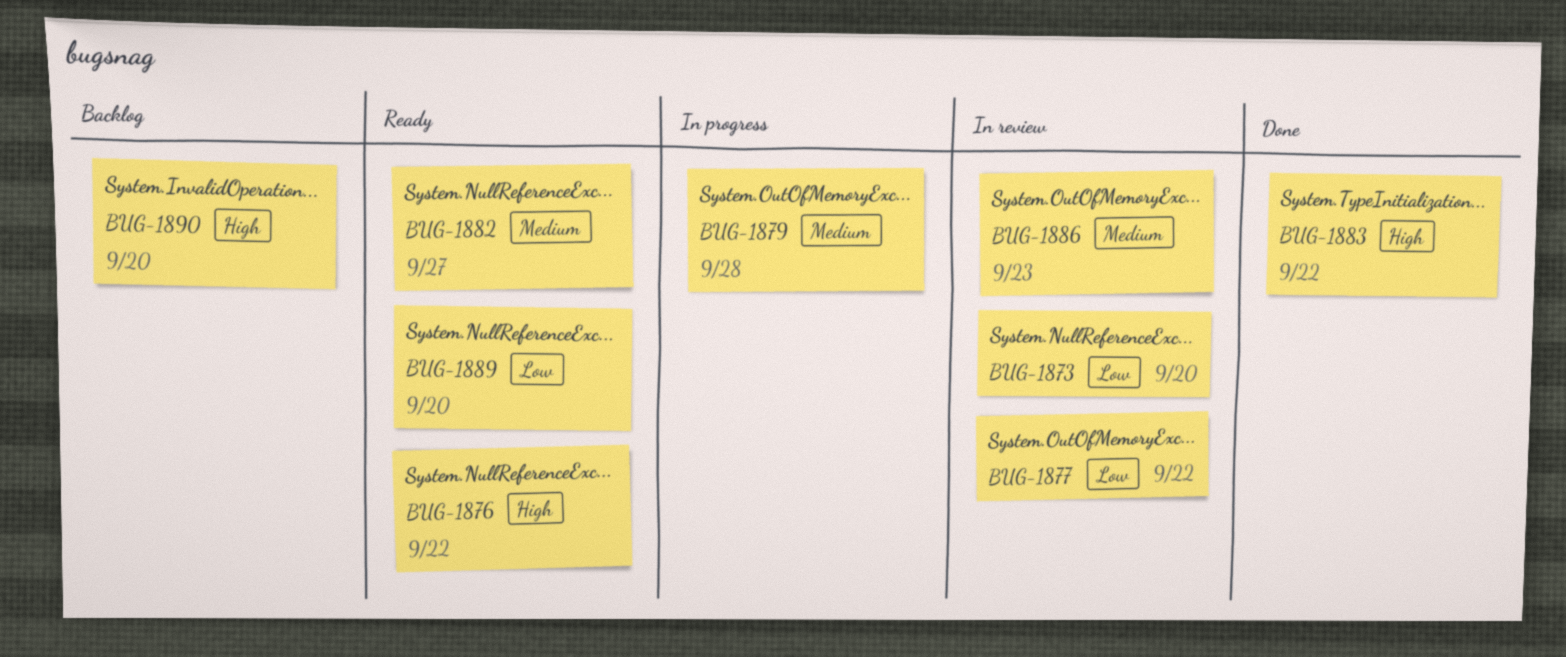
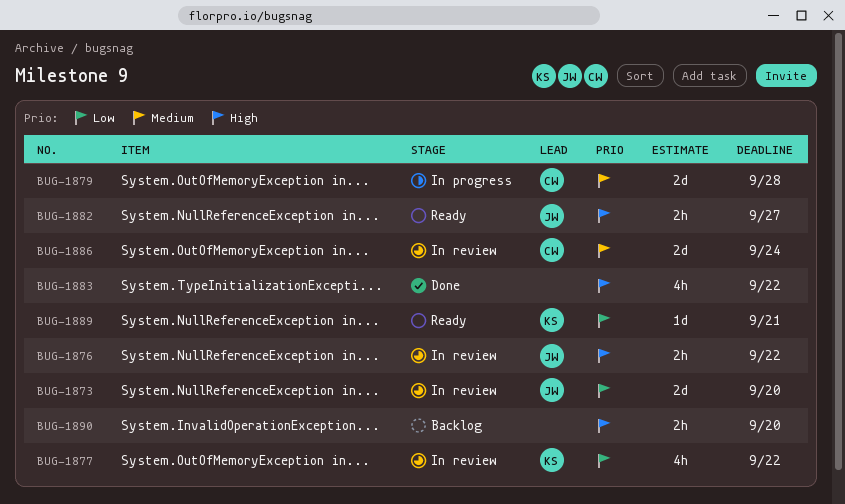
BUG-1876, status: Ready -> In review
BUG-1882, priority: Medium -> High
BUG-1886, due: Sep 23 -> Sep 24
BUG-1889, due: Sep 20 -> Sep 21

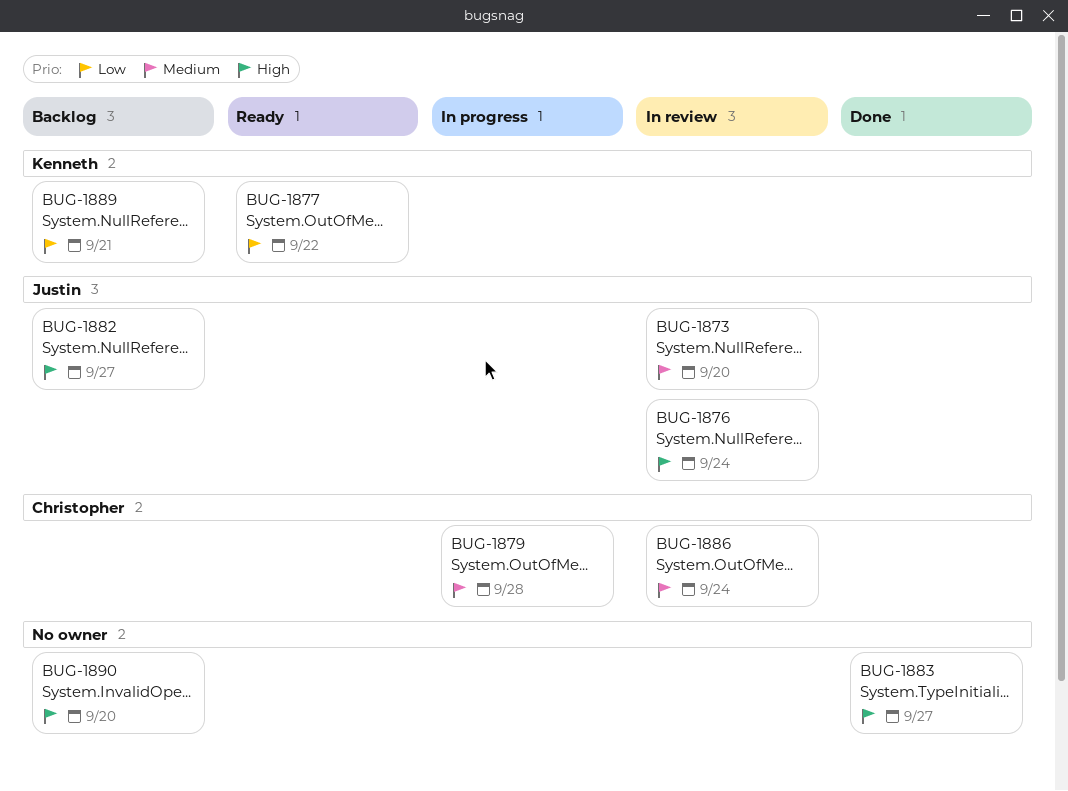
BUG-1873, priority: Low -> Medium
BUG-1876, due: Sep 22 -> Sep 24
BUG-1877, status: In review -> Ready
BUG-1882, status: Ready -> Backlog
BUG-1883, due: Sep 22 -> Sep 27
BUG-1889, status: Ready -> Backlog

